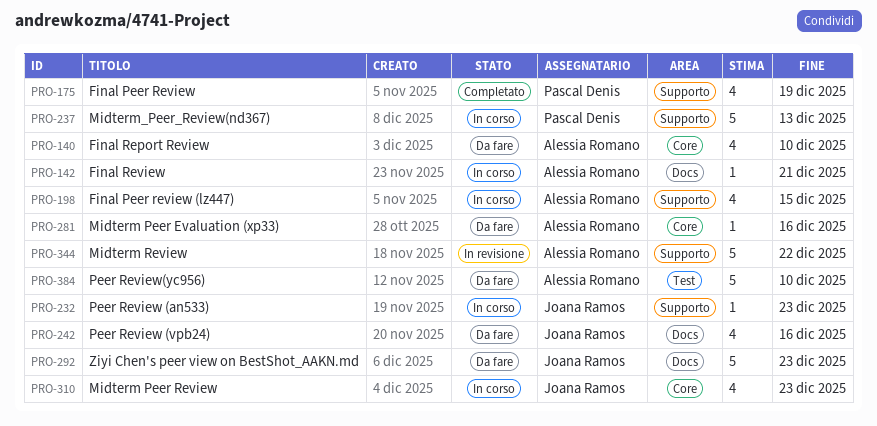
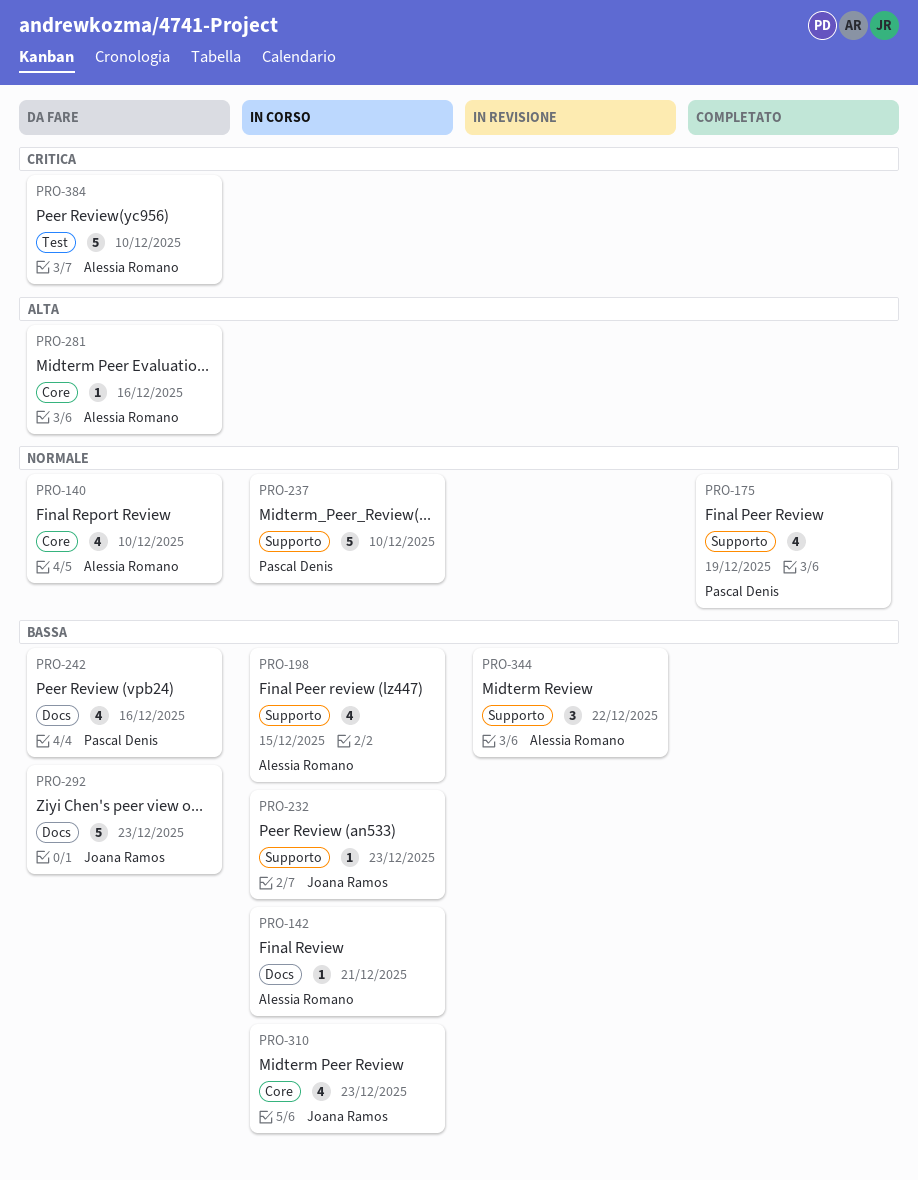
PRO-237, due: Dec 13 -> Dec 10
PRO-242, owner: Joana Ramos -> Pascal Denis
PRO-344, estimate: 5 -> 3

